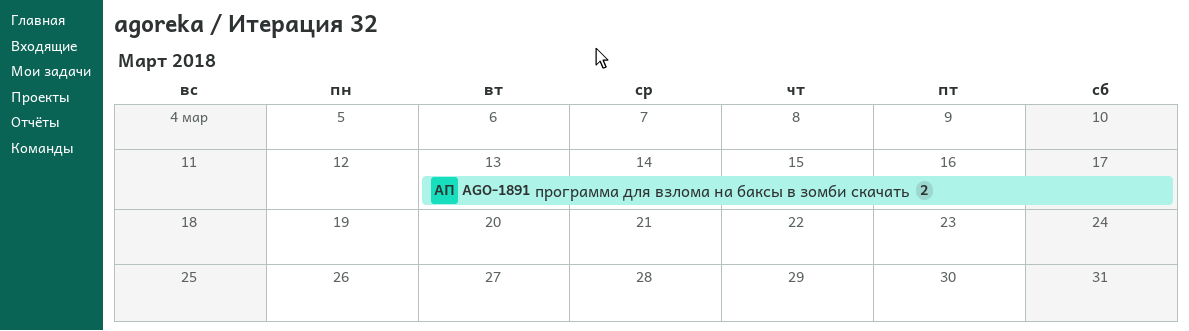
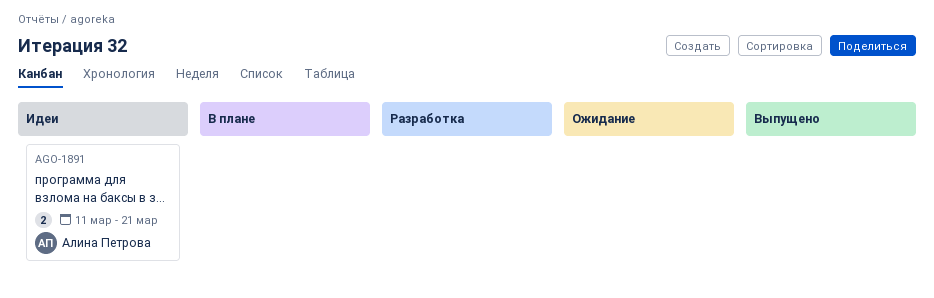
AGO-1891, start: Mar 13 -> Mar 11
AGO-1891, due: Mar 17 -> Mar 21

